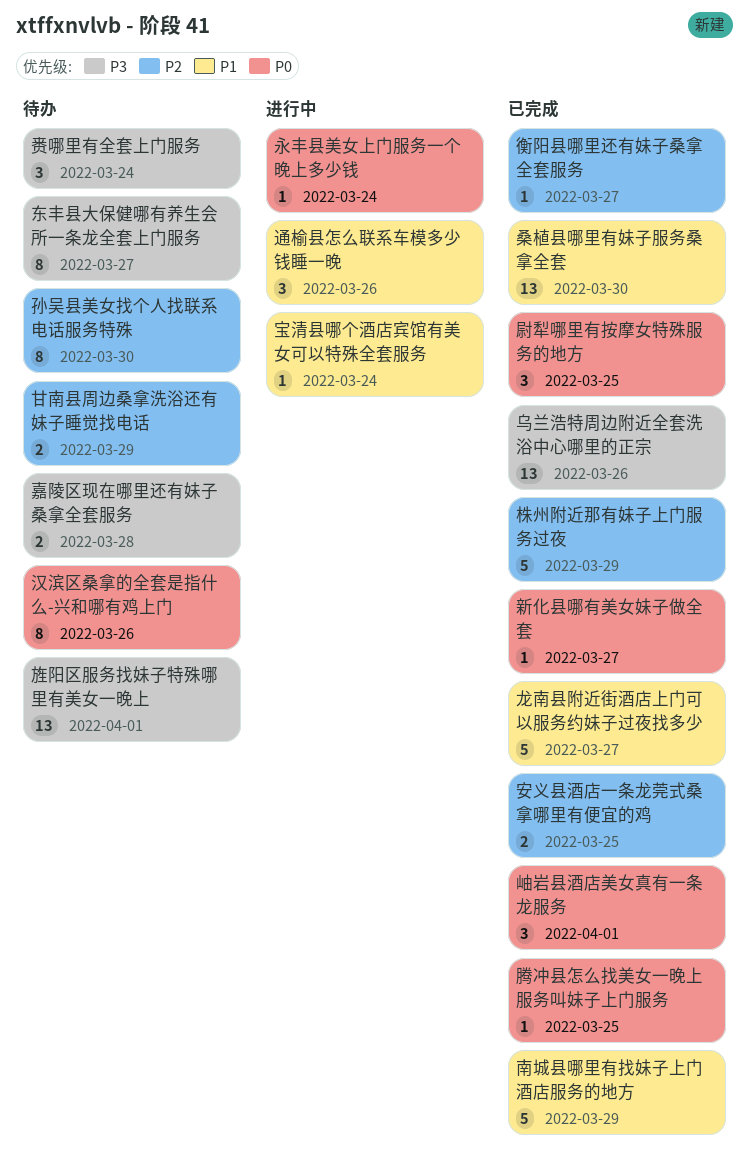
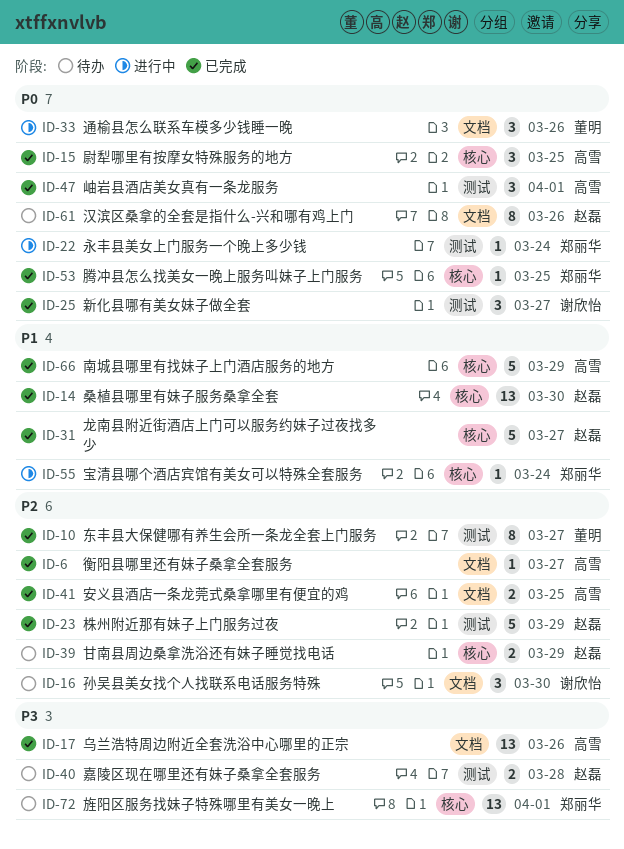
东丰县大保健哪有养生会所一条龙全套上门服务, status: 待办 -> 已完成
东丰县大保健哪有养生会所一条龙全套上门服务, priority: P3 -> P2
孙吴县美女找个人找联系电话服务特殊, estimate: 8 -> 3
新化县哪有美女妹子做全套, estimate: 1 -> 3
赉哪里有全套上门服务: present -> none
通榆县怎么联系车模多少钱睡一晚, priority: P1 -> P0

